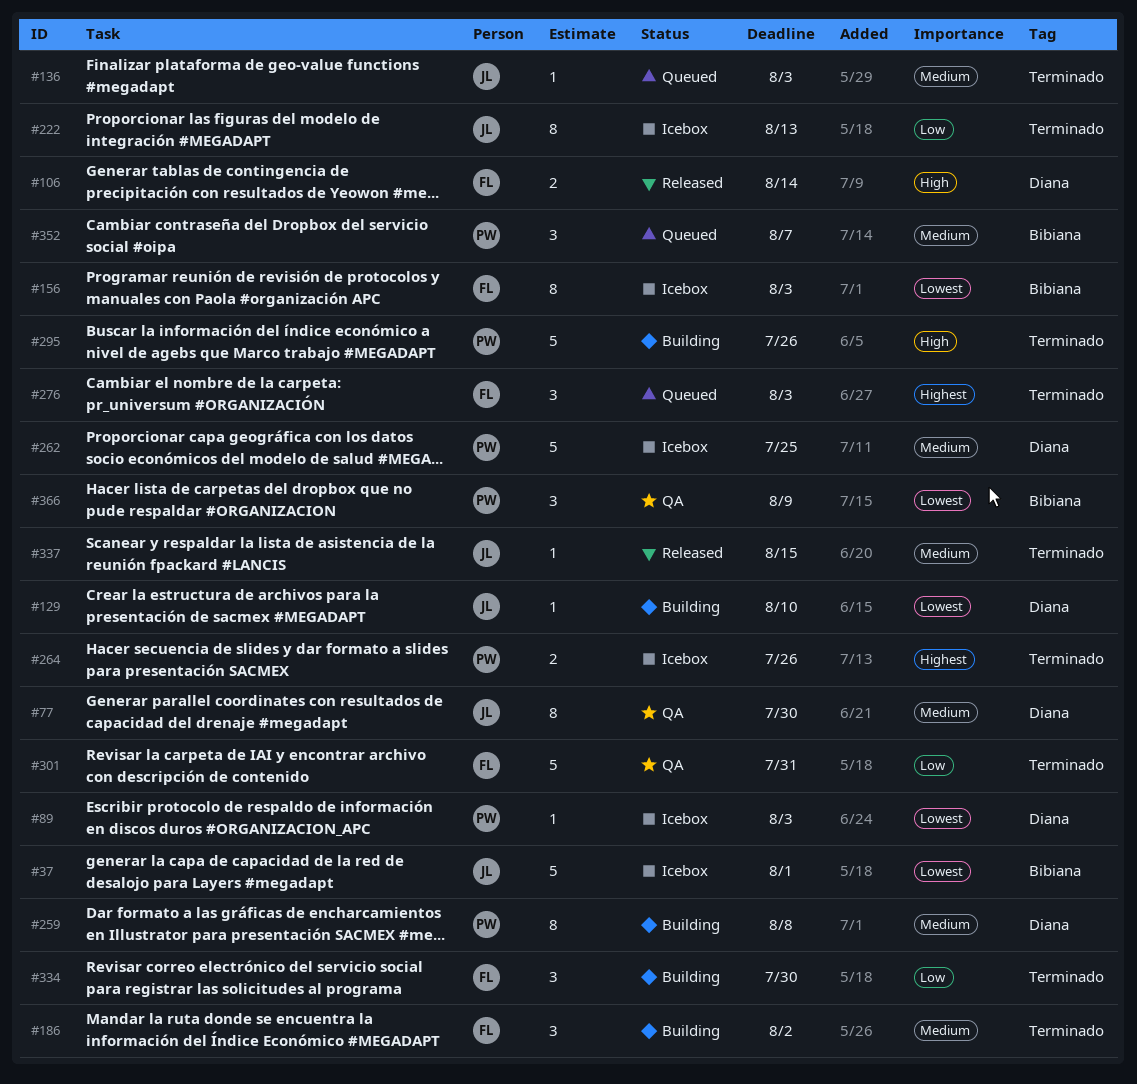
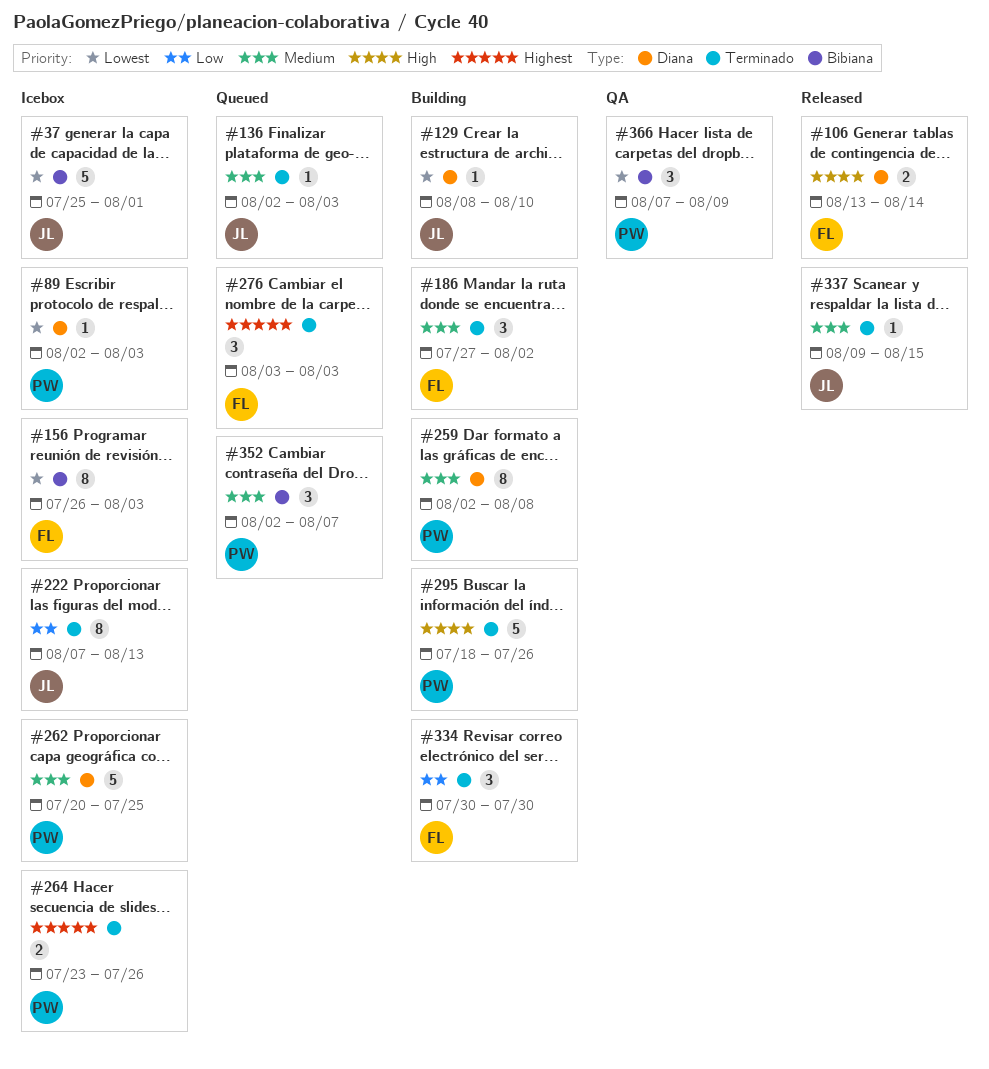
#77: present -> none
#301: present -> none

